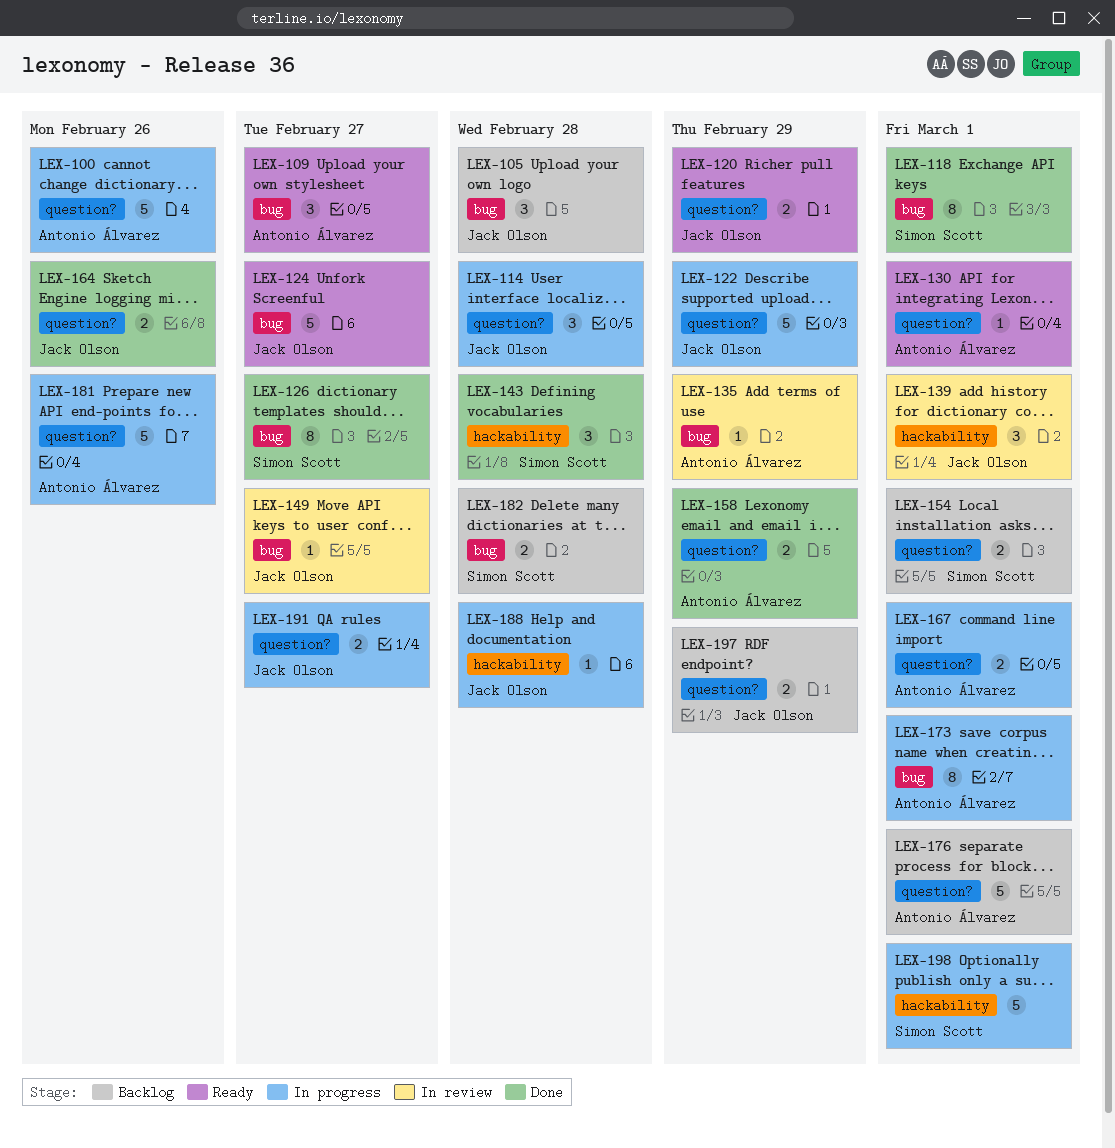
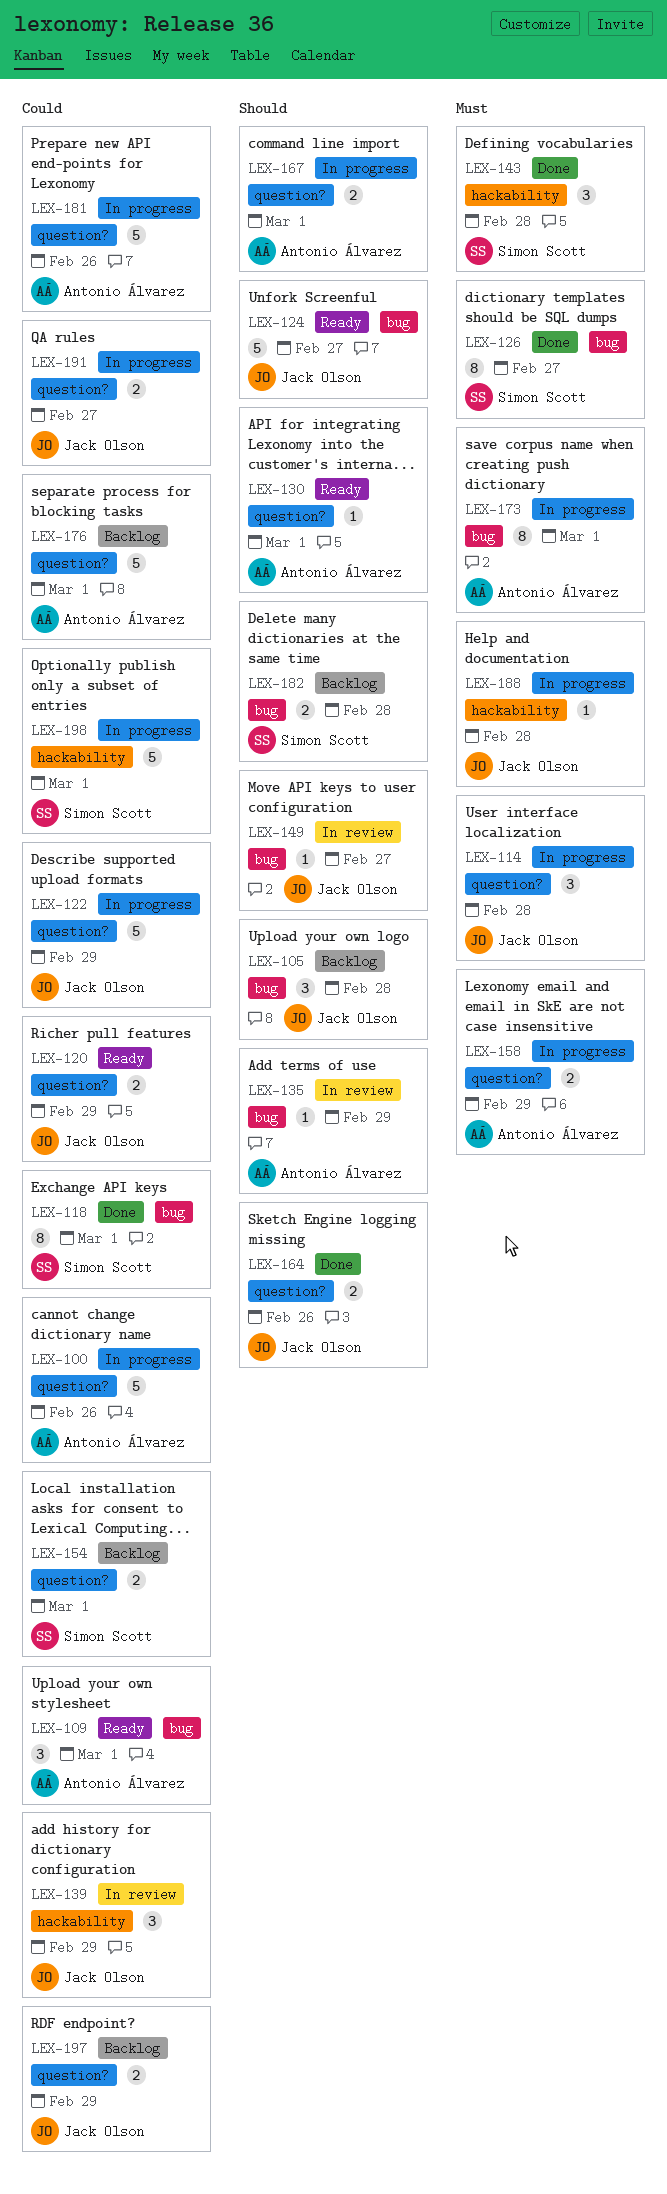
LEX-109, due: Feb 27 -> Mar 1
LEX-139, due: Mar 1 -> Feb 29
LEX-158, status: Done -> In progress

